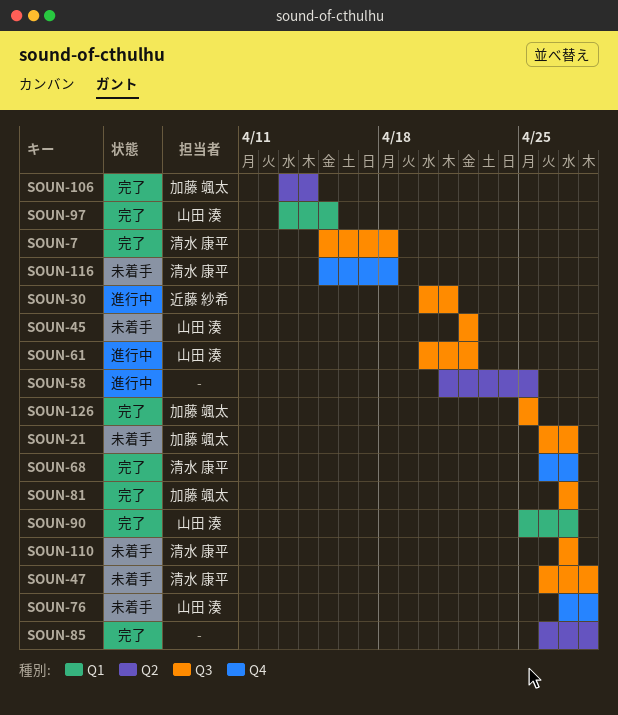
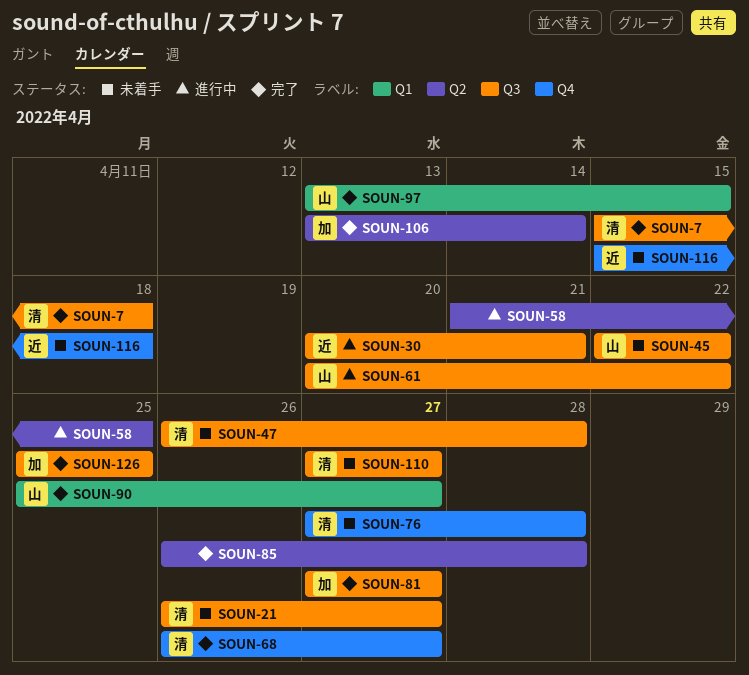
SOUN-21, owner: 加藤 颯太 -> 清水 康平
SOUN-76, owner: 山田 湊 -> 清水 康平
SOUN-116, owner: 清水 康平 -> 近藤 紗希

